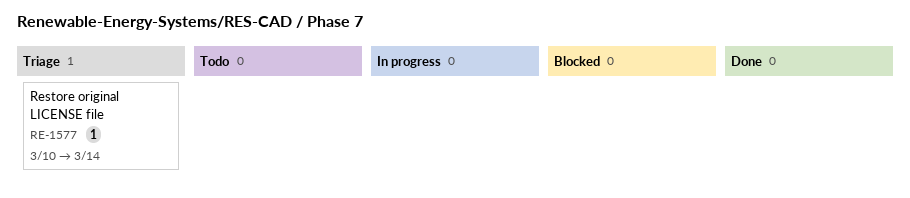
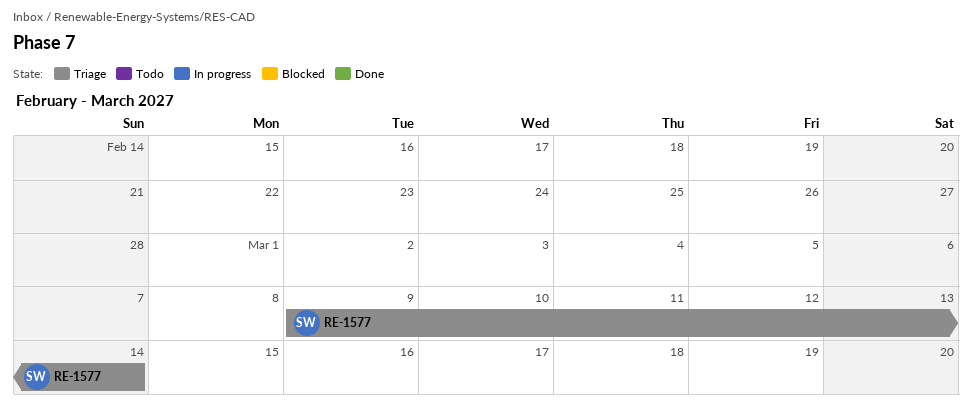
RE-1577, start: Mar 10 -> Mar 9

